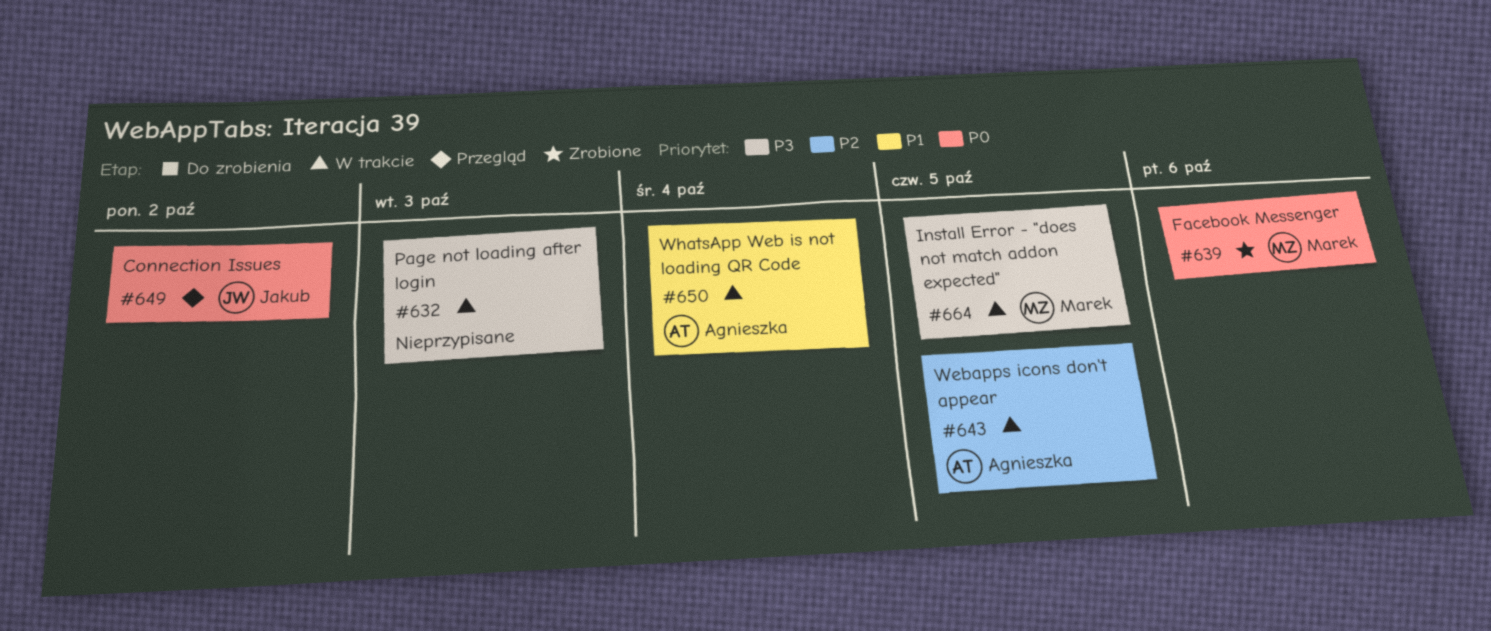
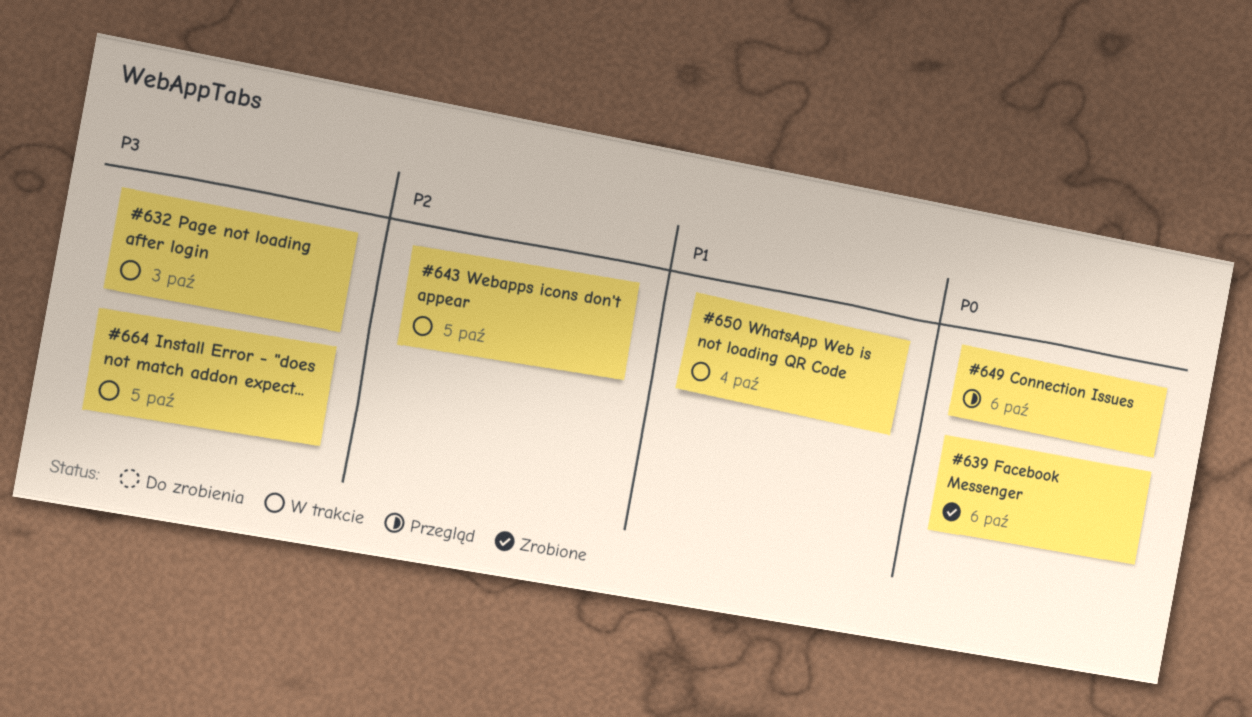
#649, due: Oct 2 -> Oct 6

